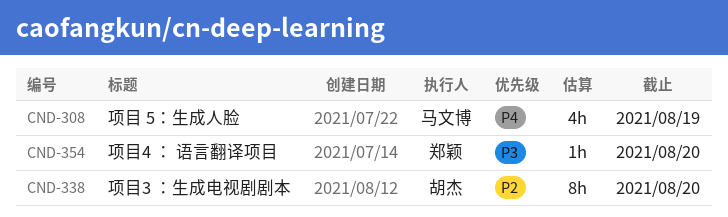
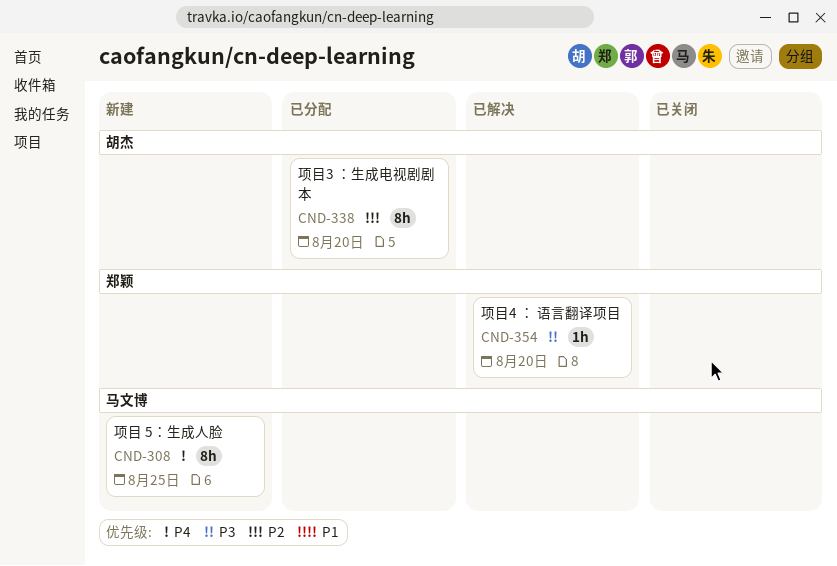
CND-308, estimate: 4h -> 8h
CND-308, due: Aug 19 -> Aug 25

